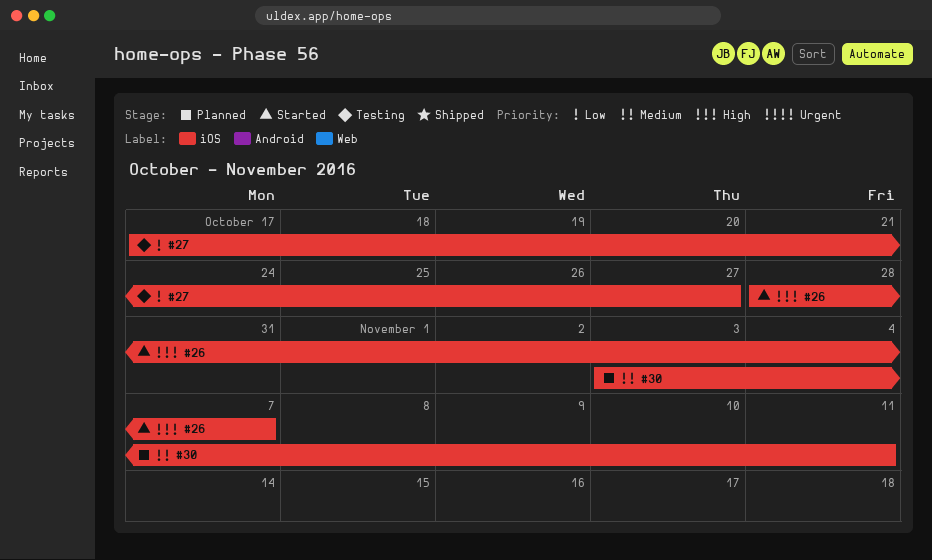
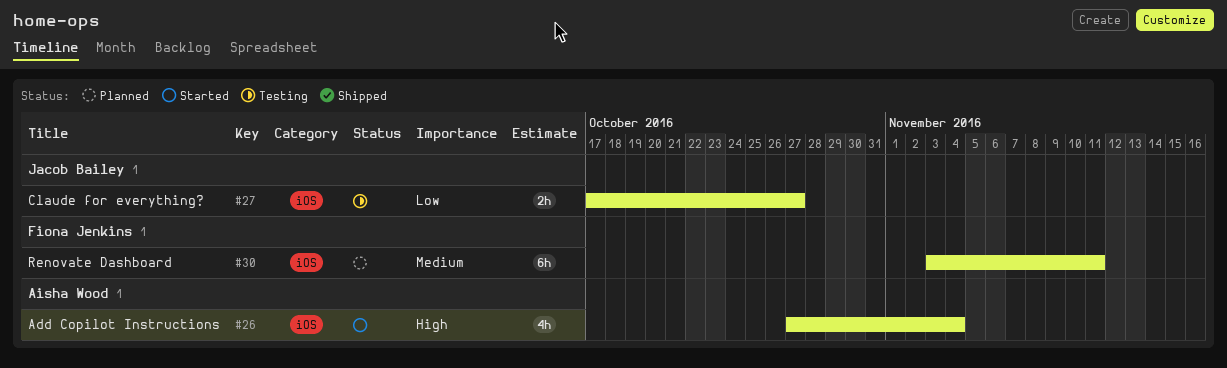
#26, start: Oct 28 -> Oct 27
#26, due: Nov 7 -> Nov 4

